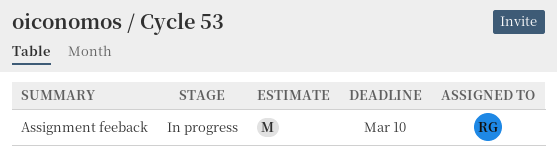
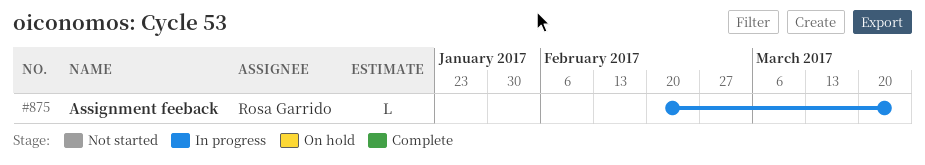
Assignment feeback, estimate: M -> L
Assignment feeback, due: Mar 10 -> Mar 24

